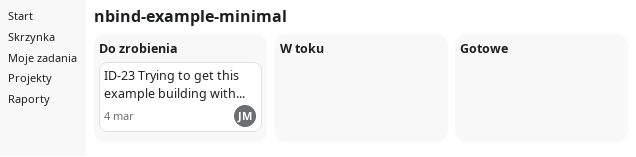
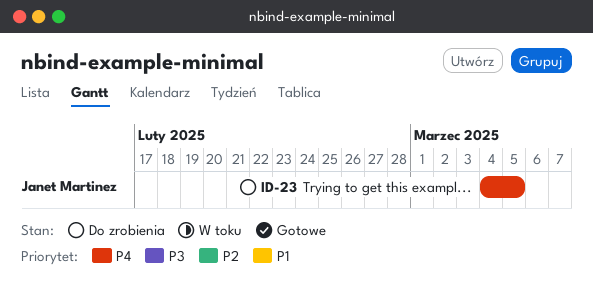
ID-23, due: Mar 4 -> Mar 5

